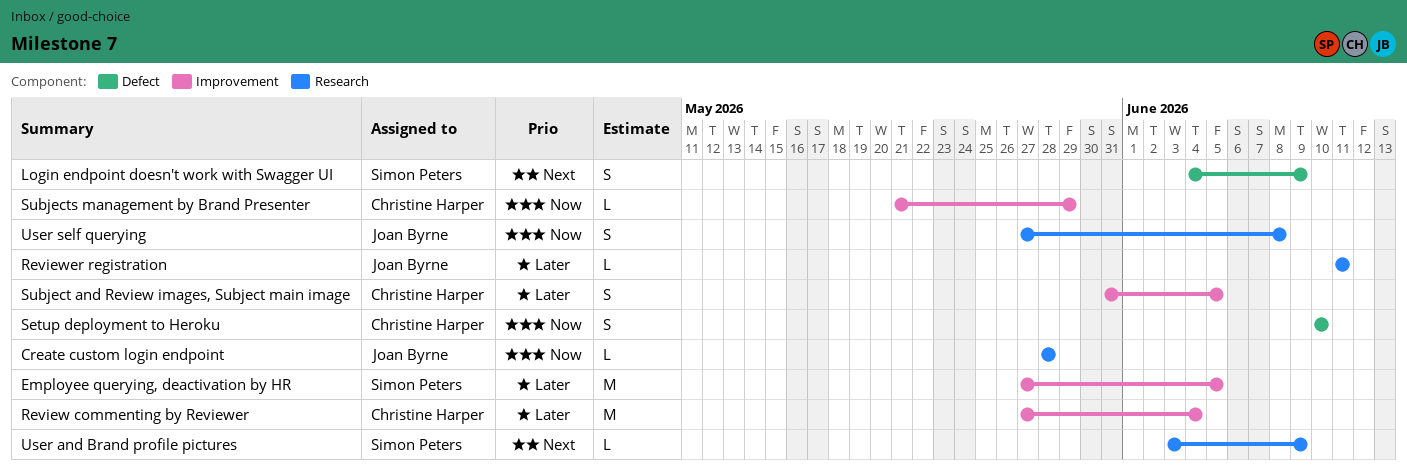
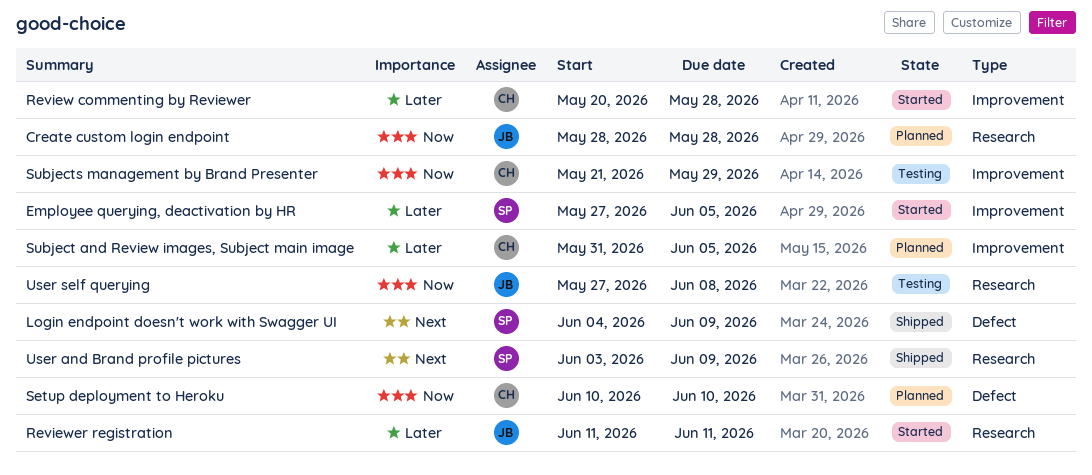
Review commenting by Reviewer, start: May 27 -> May 20
Review commenting by Reviewer, due: Jun 4 -> May 28

